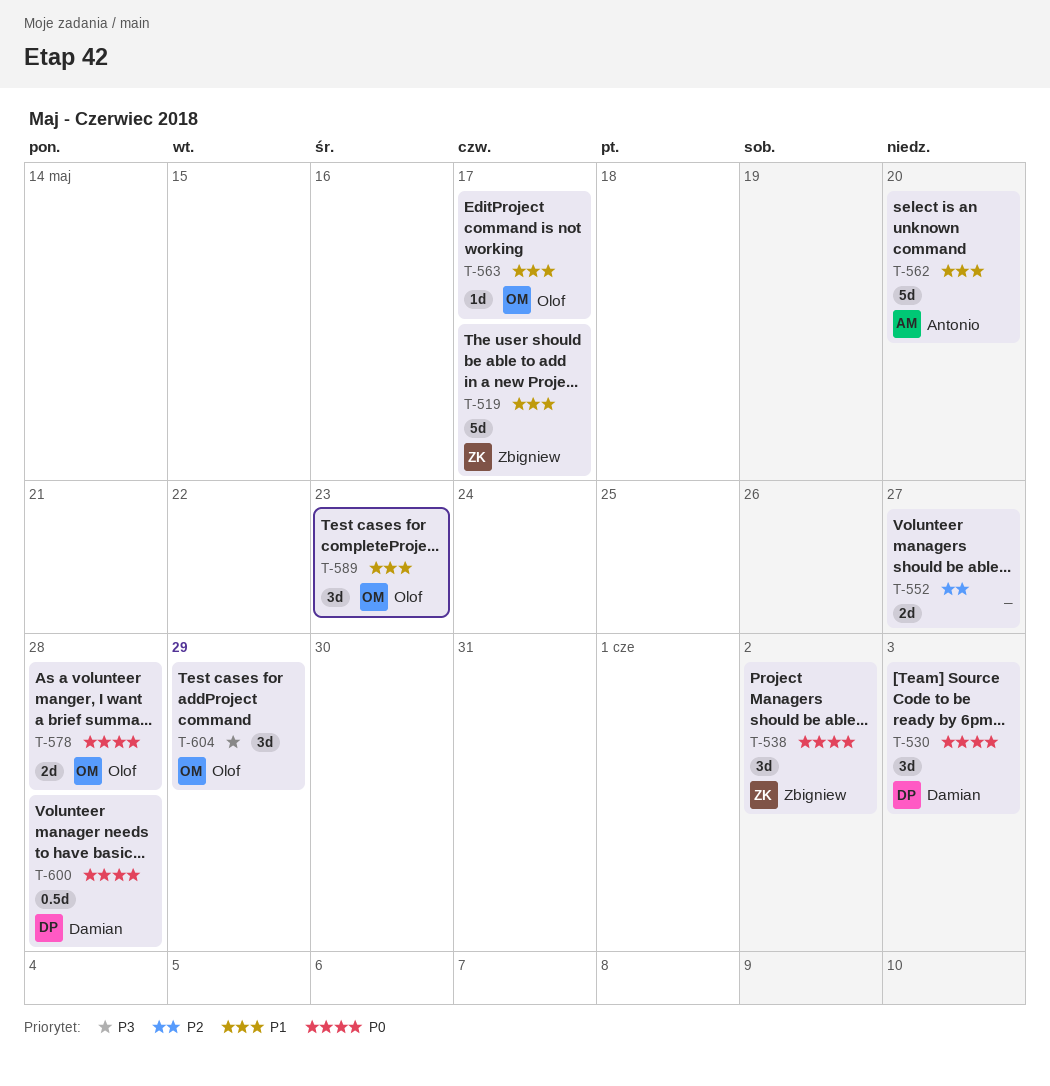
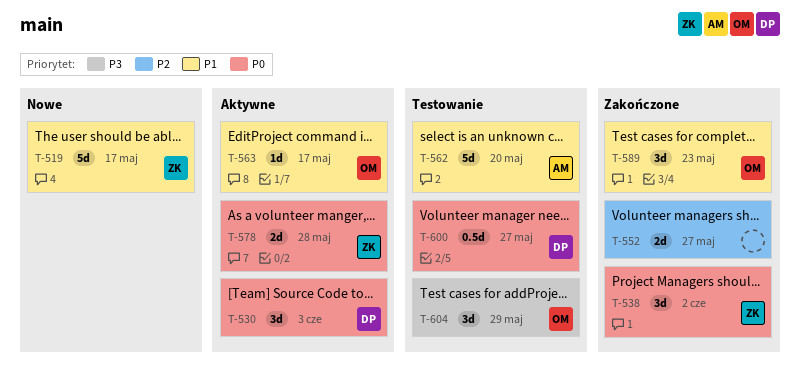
T-578, owner: Olof -> Zbigniew
T-600, due: May 28 -> May 27

